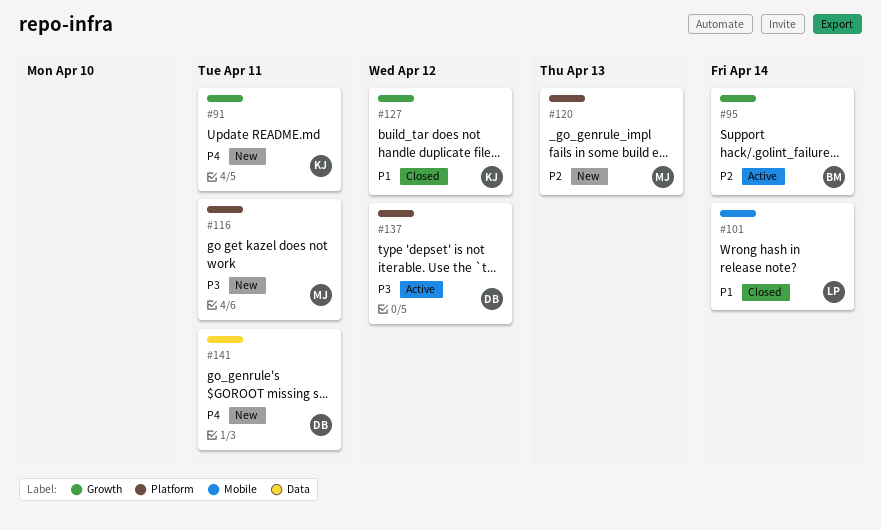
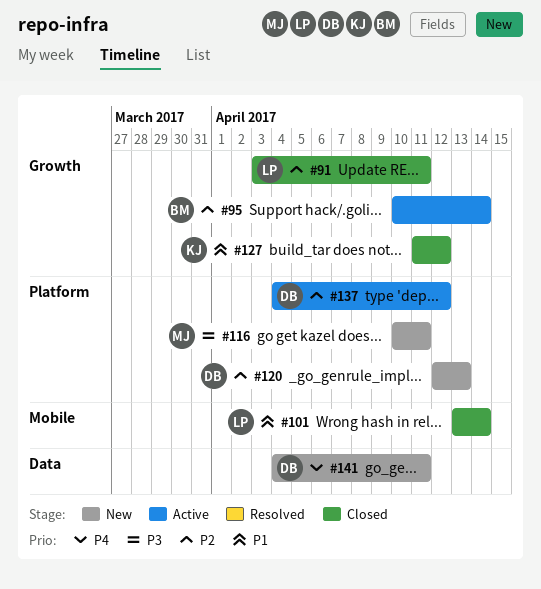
#91, status: New -> Closed
#91, owner: KJ -> LP
#91, priority: P4 -> P2
#120, owner: MJ -> DB
#137, priority: P3 -> P2

